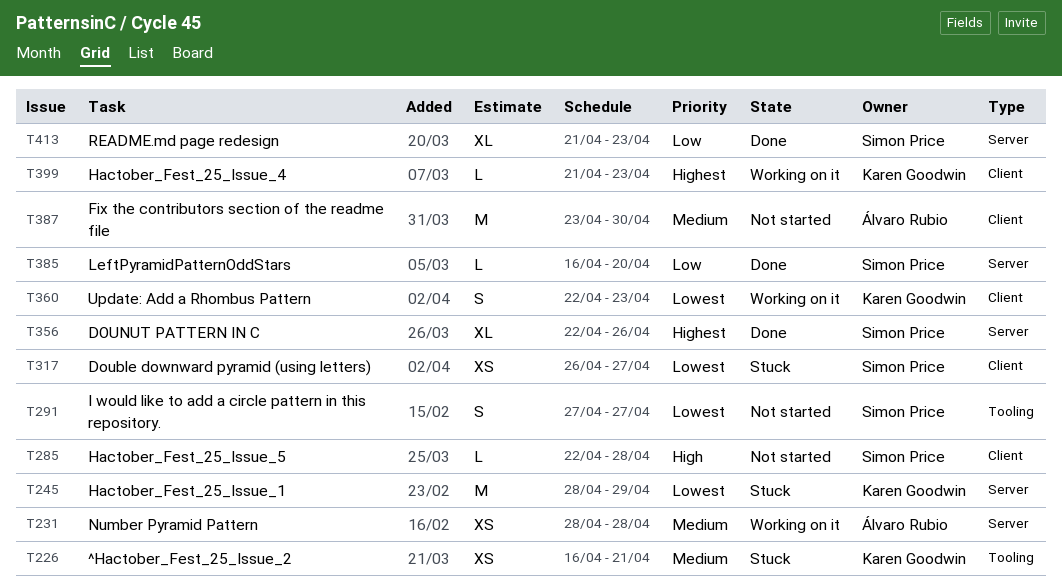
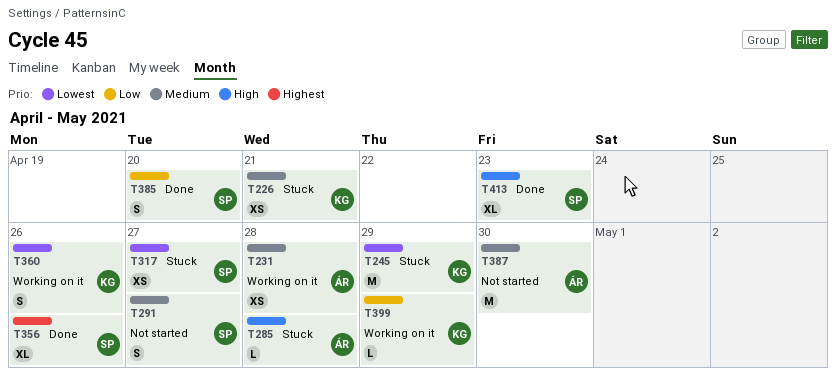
T285, status: Not started -> Stuck
T285, owner: Simon Price -> Álvaro Rubio
T291, priority: Lowest -> Medium
T360, due: Apr 23 -> Apr 26
T385, estimate: L -> S
T399, priority: Highest -> Low
T399, due: Apr 23 -> Apr 29
T413, priority: Low -> High

